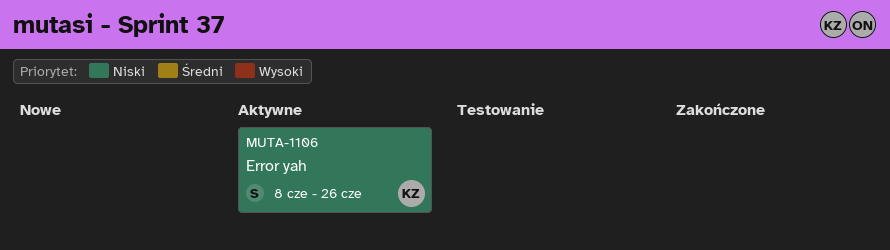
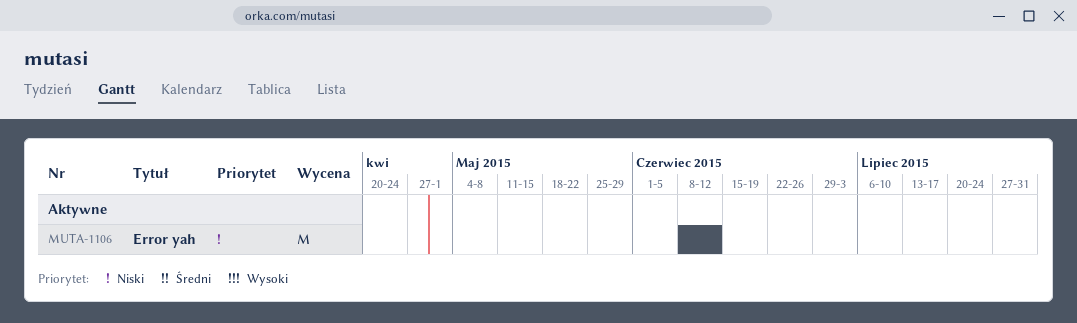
MUTA-1106, estimate: S -> M
MUTA-1106, due: Jun 26 -> Jun 12

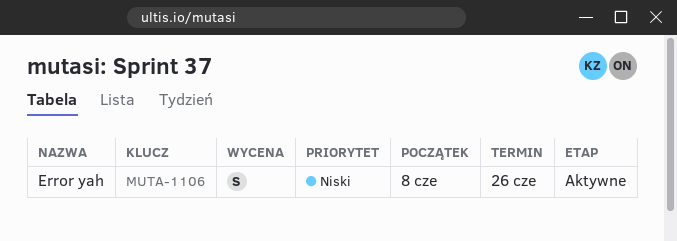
MUTA-1106, estimate: M -> S
MUTA-1106, due: Jun 12 -> Jun 26

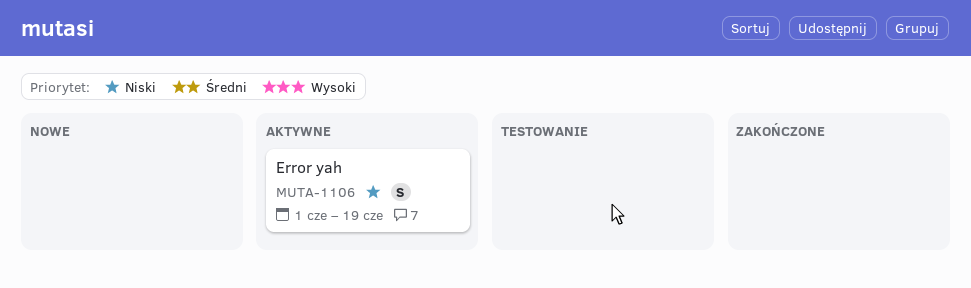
MUTA-1106, start: Jun 8 -> Jun 1
MUTA-1106, due: Jun 26 -> Jun 19

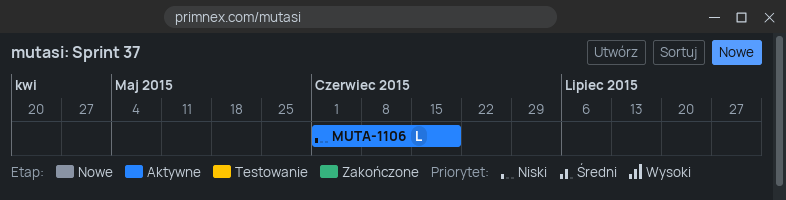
MUTA-1106, estimate: S -> L

